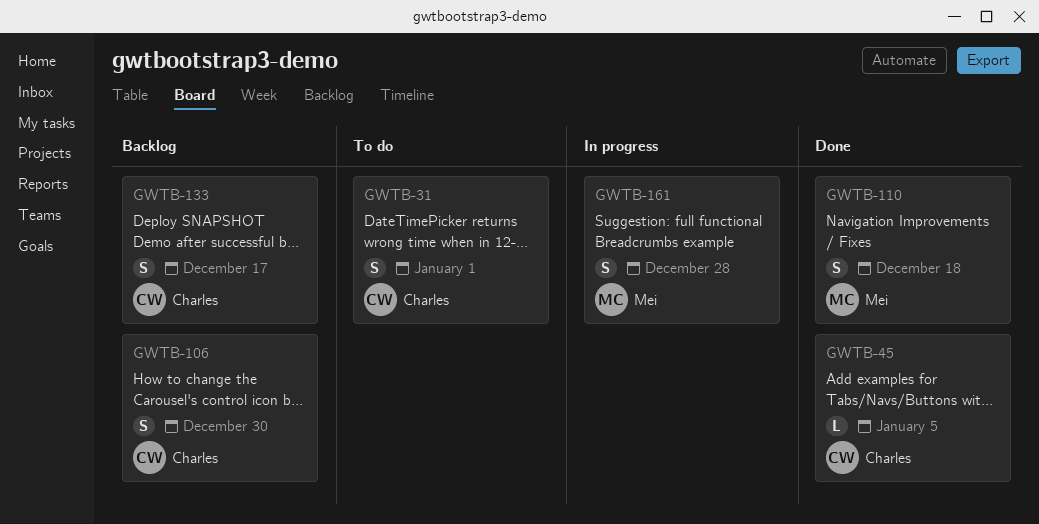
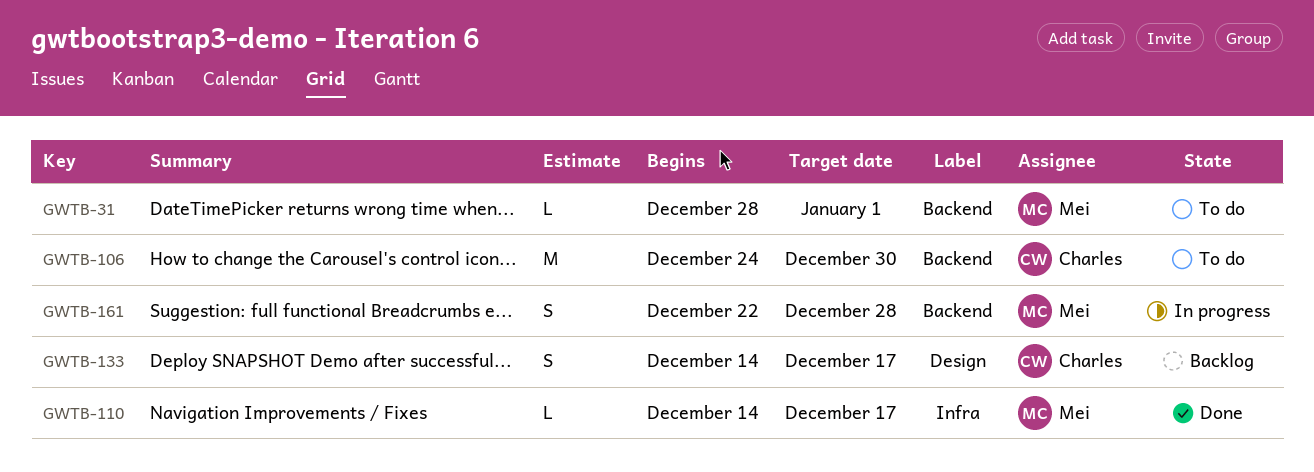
GWTB-31, owner: Charles -> Mei
GWTB-31, estimate: S -> L
GWTB-45: present -> none
GWTB-106, status: Backlog -> To do
GWTB-106, estimate: S -> M
GWTB-110, estimate: S -> L
GWTB-110, due: Dec 18 -> Dec 17

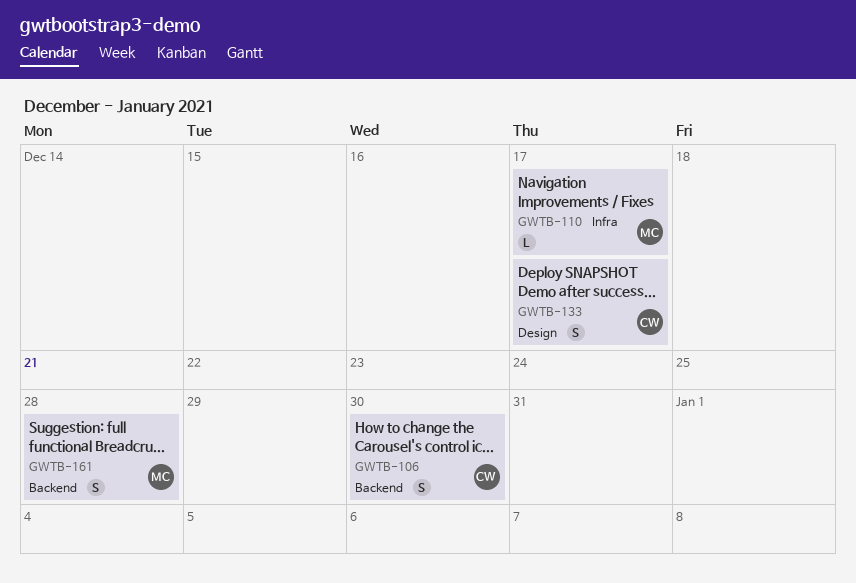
GWTB-31: present -> none
GWTB-106, estimate: M -> S

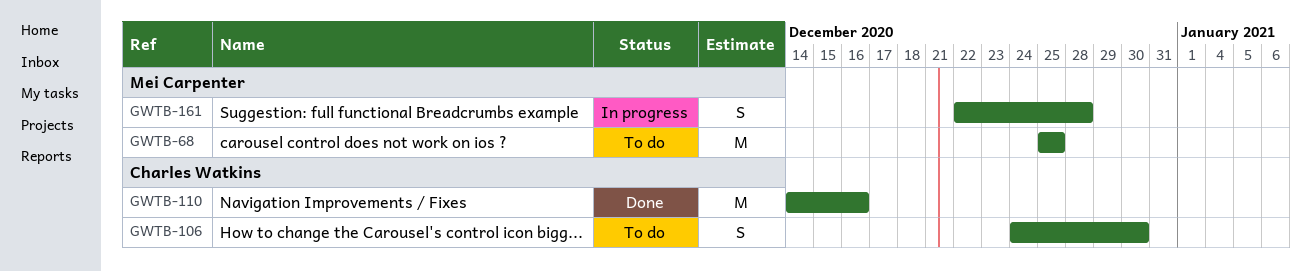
GWTB-68: none -> present
GWTB-110, owner: Mei Carpenter -> Charles Watkins
GWTB-110, estimate: L -> M
GWTB-110, due: Dec 17 -> Dec 16
GWTB-133: present -> none

